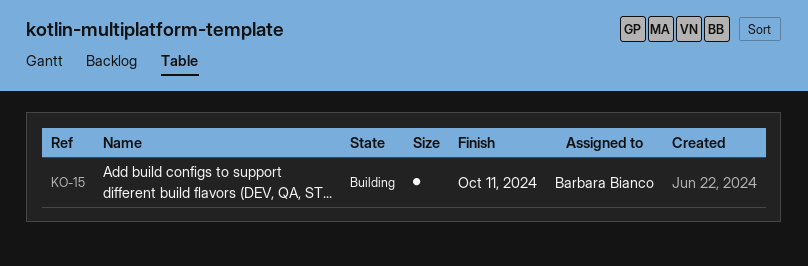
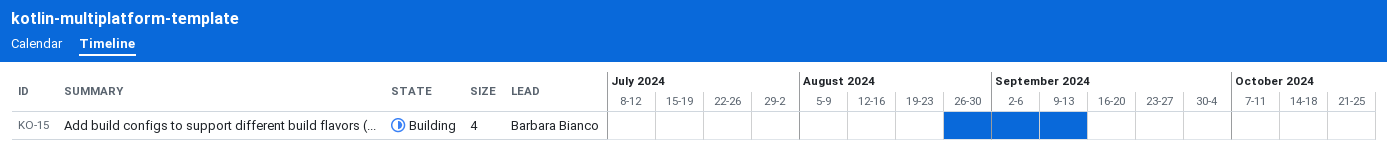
KO-15, estimate: 1 -> 4
KO-15, due: Oct 11 -> Sep 13

